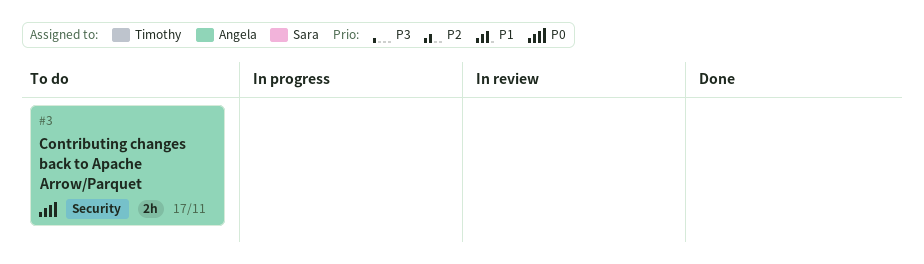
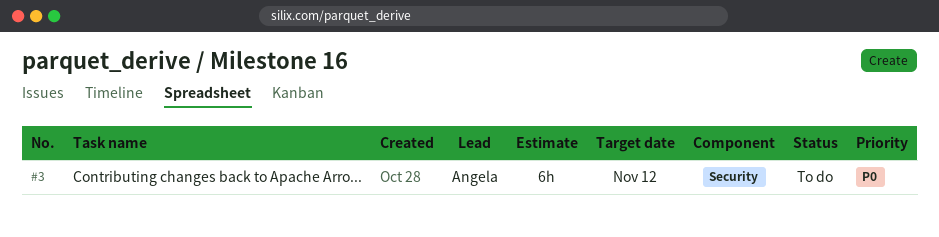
#3, estimate: 2h -> 6h
#3, due: Nov 17 -> Nov 12

